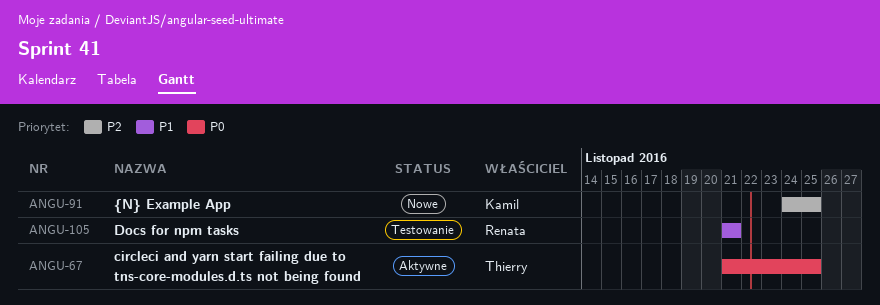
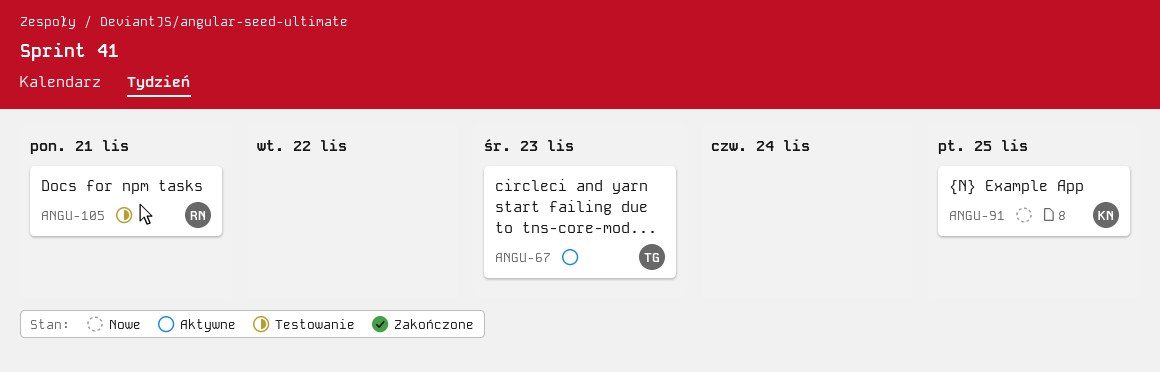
ANGU-67, due: Nov 25 -> Nov 23

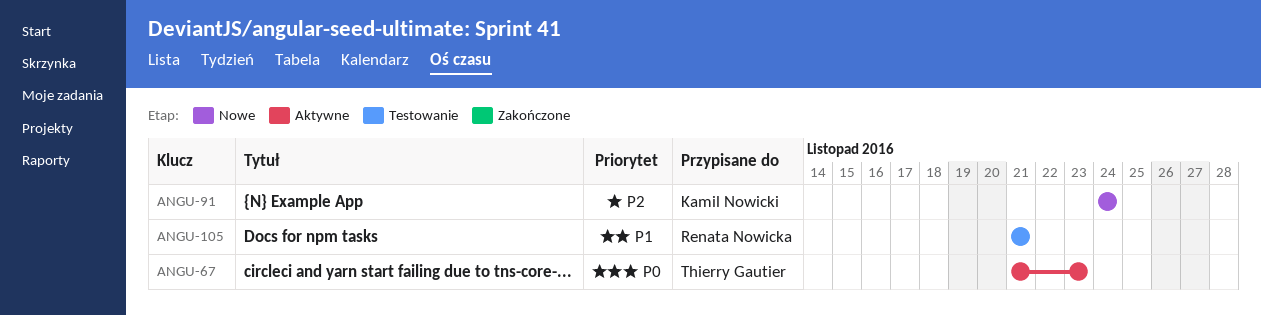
ANGU-91, due: Nov 25 -> Nov 24

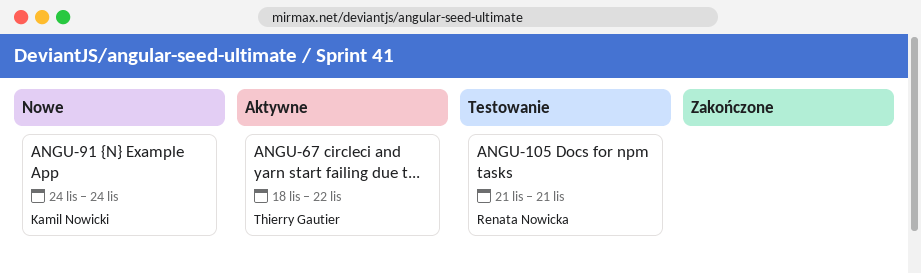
ANGU-67, start: Nov 21 -> Nov 18
ANGU-67, due: Nov 23 -> Nov 22

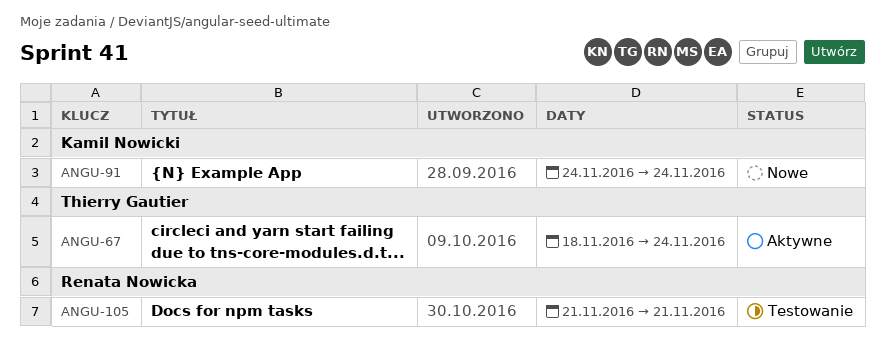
ANGU-67, due: Nov 22 -> Nov 24

